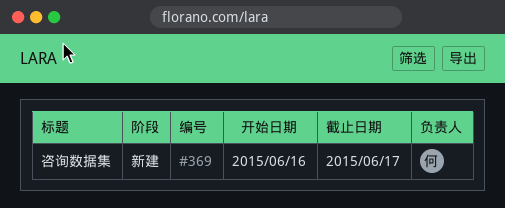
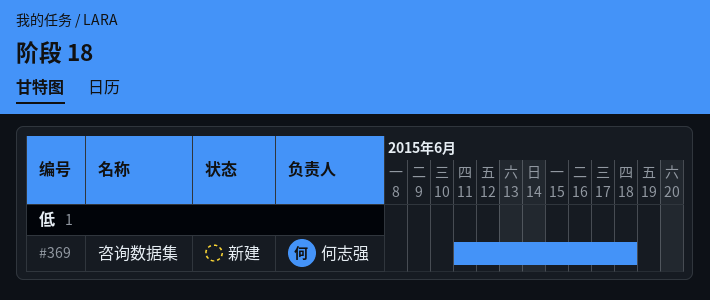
#369, start: Jun 16 -> Jun 11
#369, due: Jun 17 -> Jun 18

